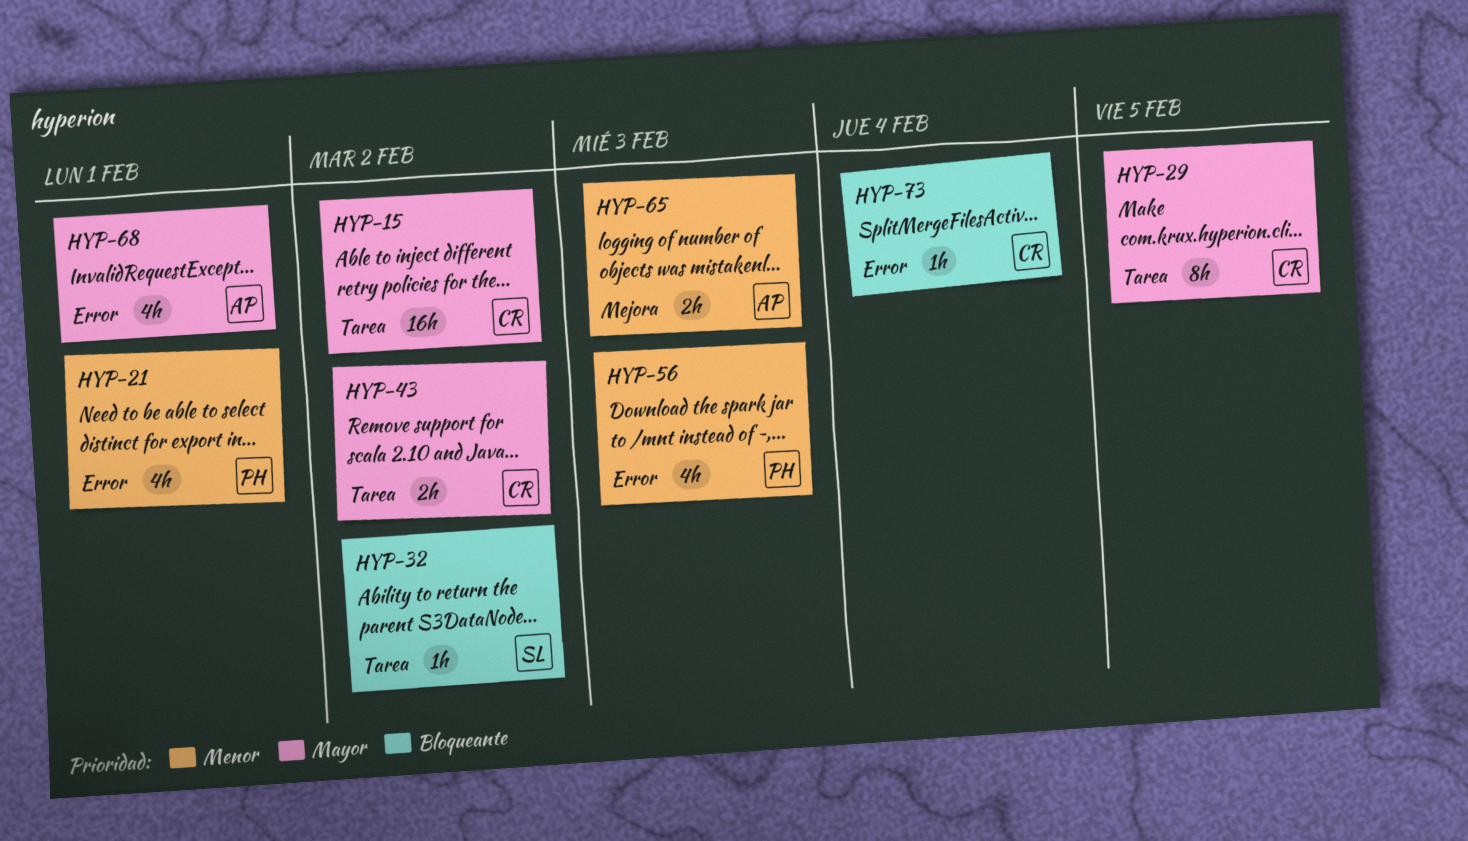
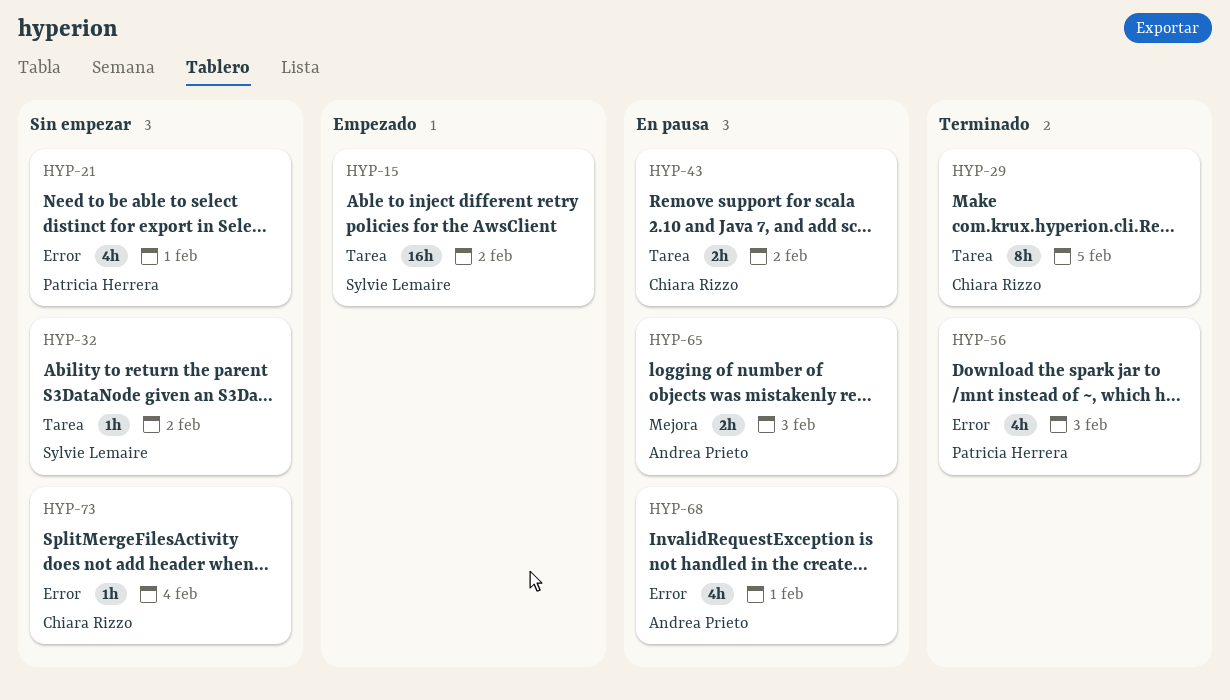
HYP-15, owner: Chiara Rizzo -> Sylvie Lemaire

